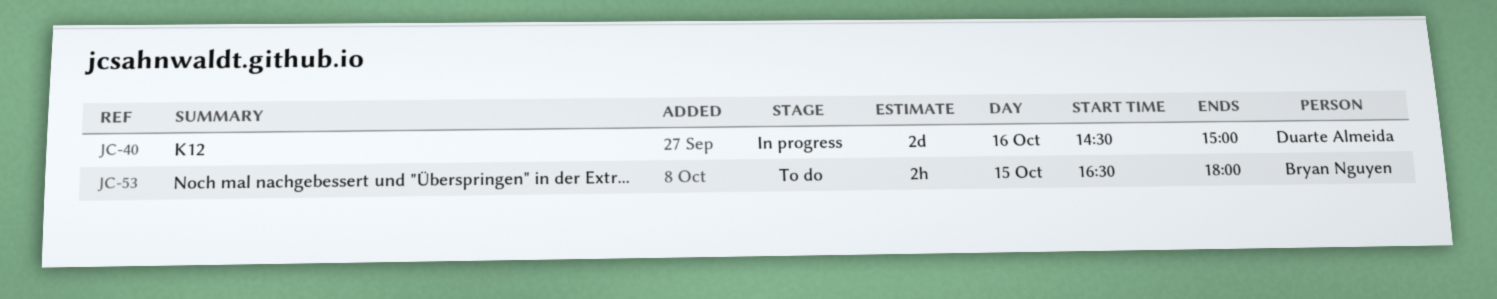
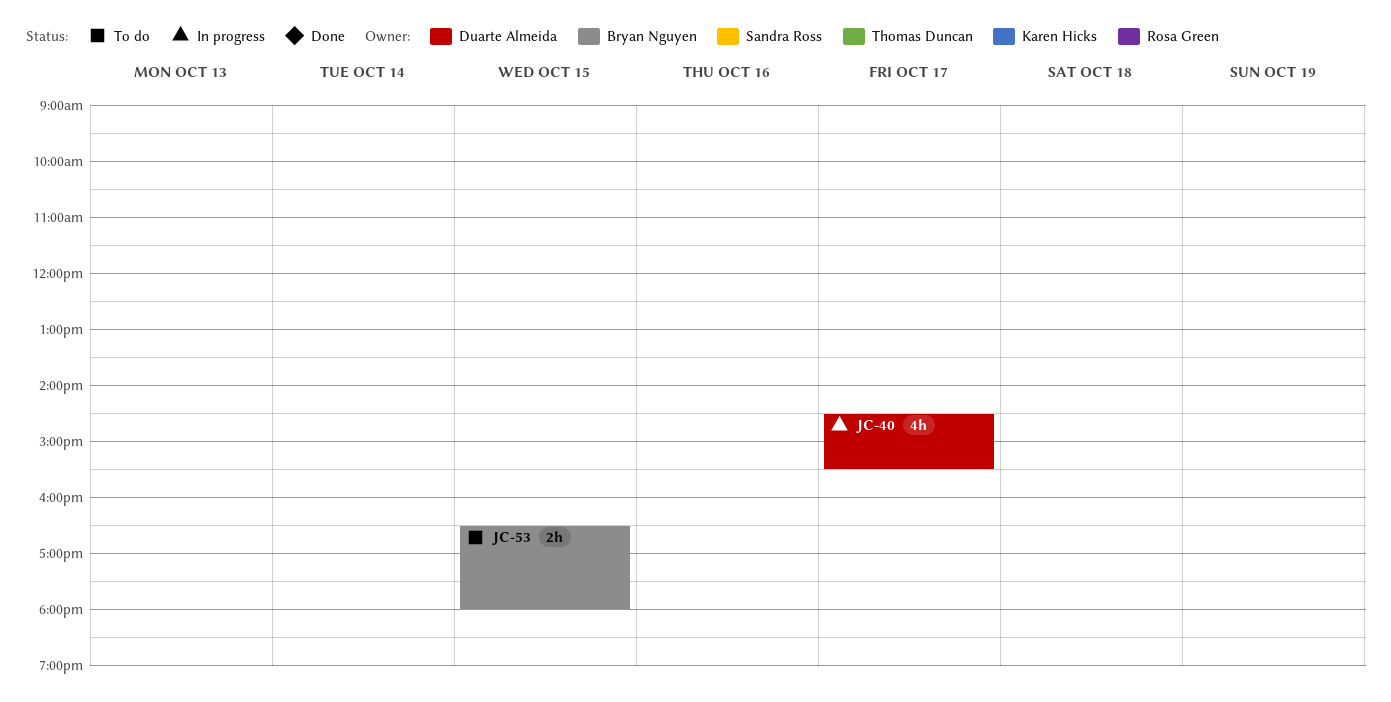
JC-40, estimate: 2d -> 4h
JC-40, day: Oct 16 -> Oct 17
JC-40, ends: 15:00 -> 15:30

